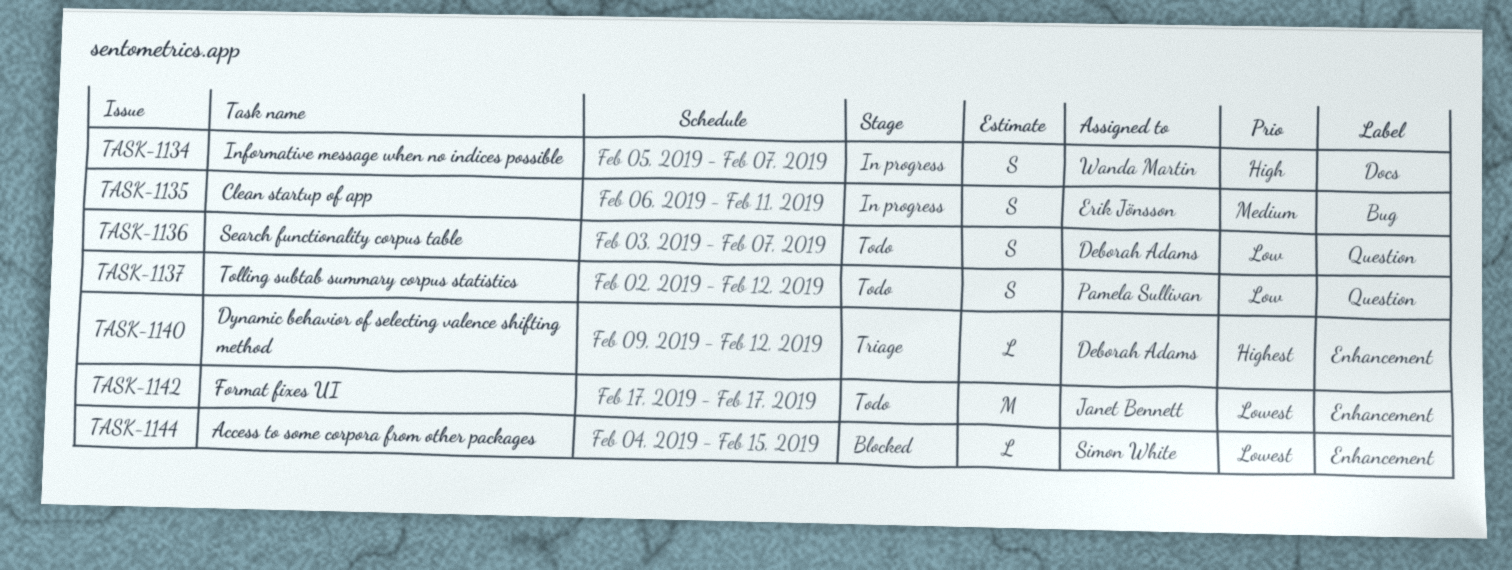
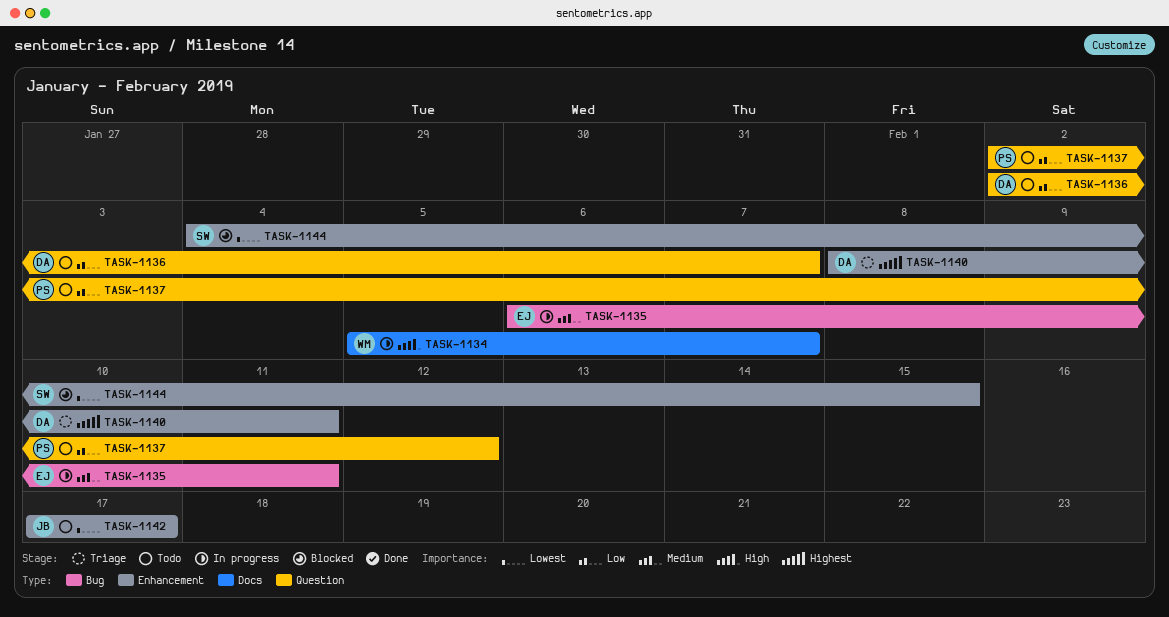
TASK-1136, start: Feb 3 -> Feb 2
TASK-1140, start: Feb 9 -> Feb 8
TASK-1140, due: Feb 12 -> Feb 11

